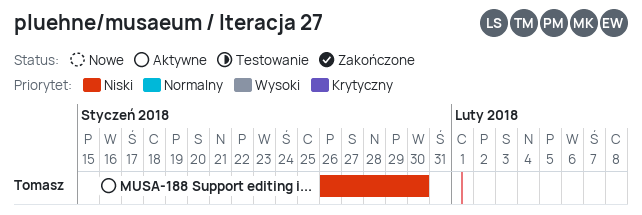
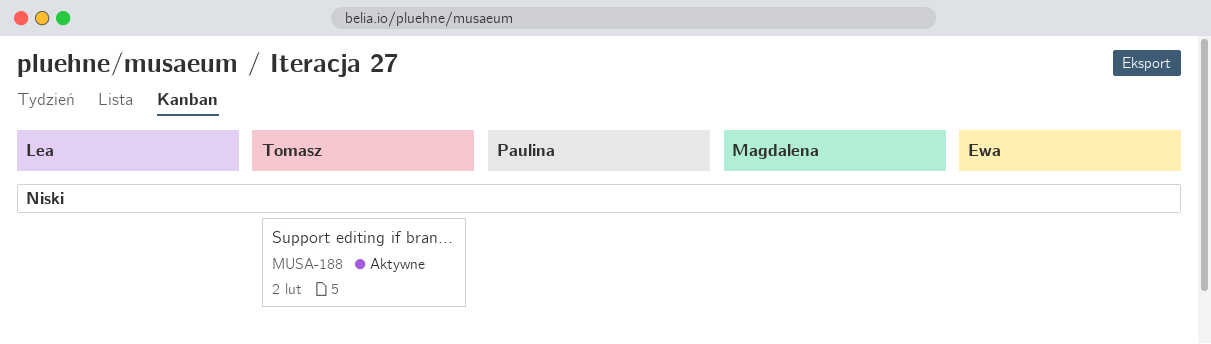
MUSA-188, due: Jan 30 -> Feb 2

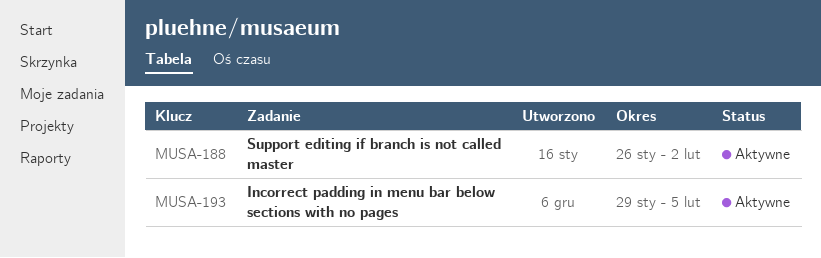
MUSA-193: none -> present

